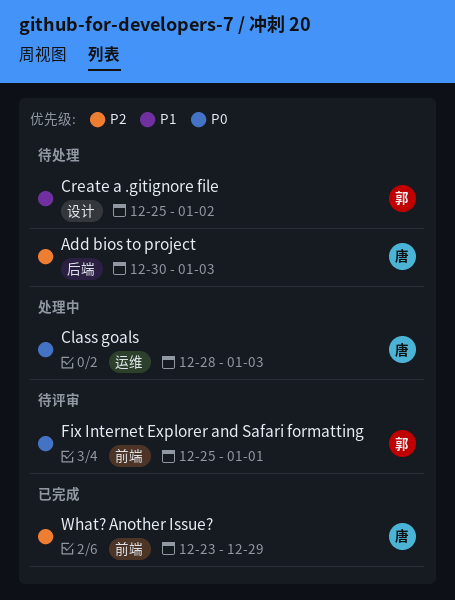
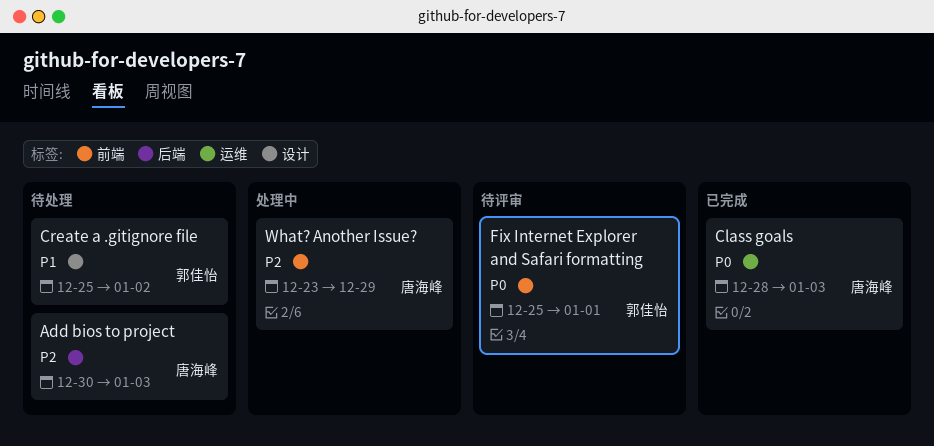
Class goals, status: 处理中 -> 已完成
What? Another Issue?, status: 已完成 -> 处理中

